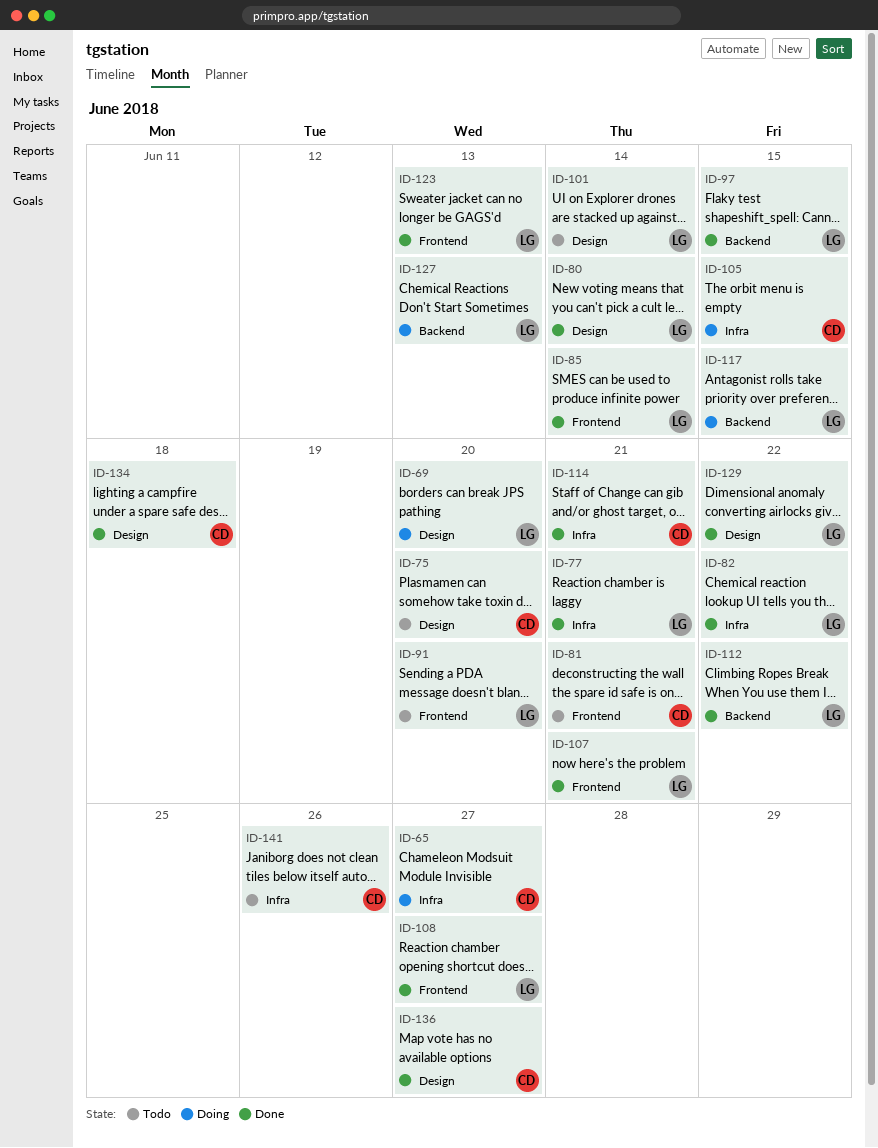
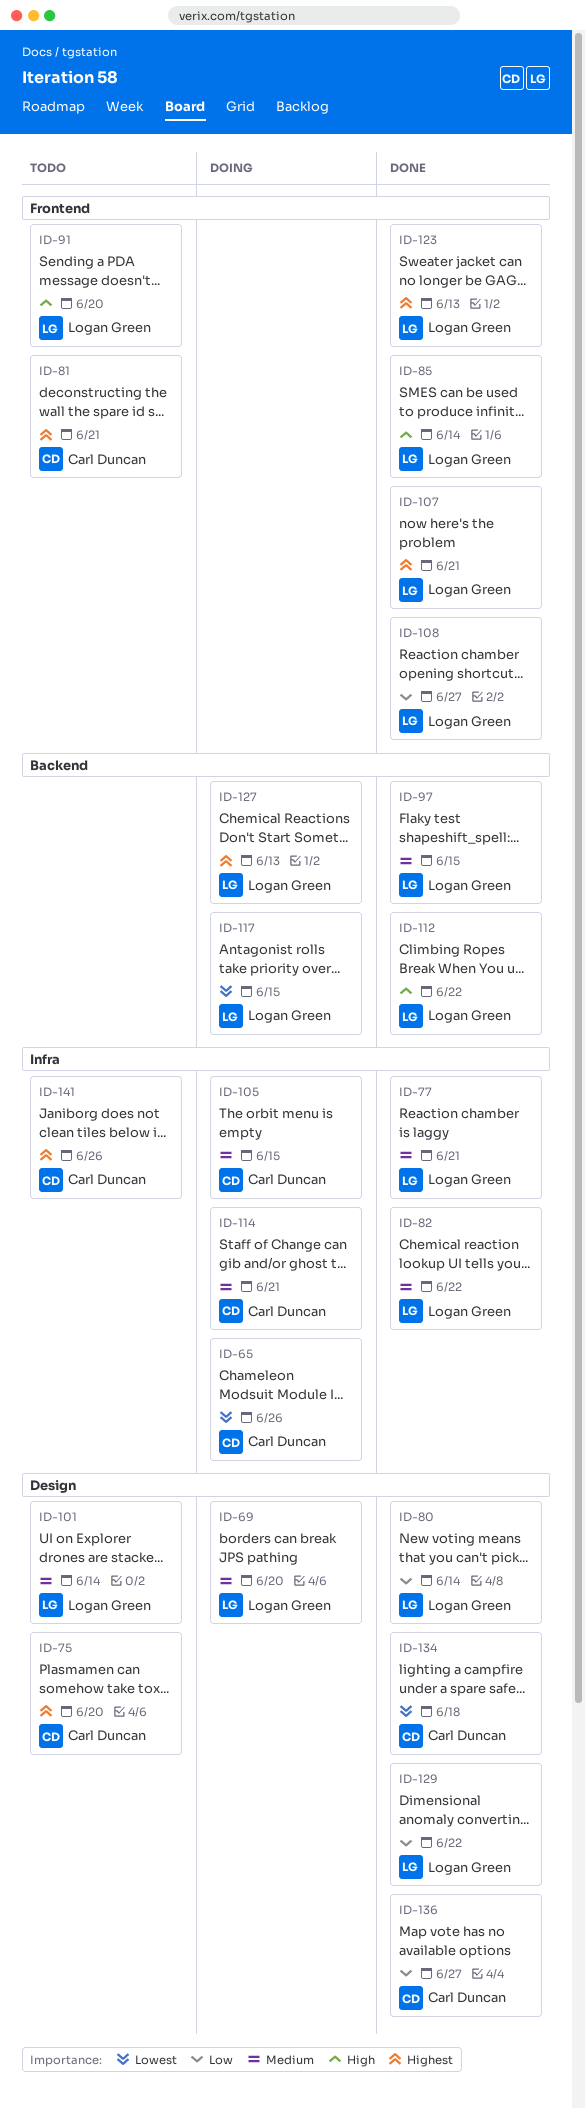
ID-65, due: Jun 27 -> Jun 26
ID-114, status: Done -> Doing

